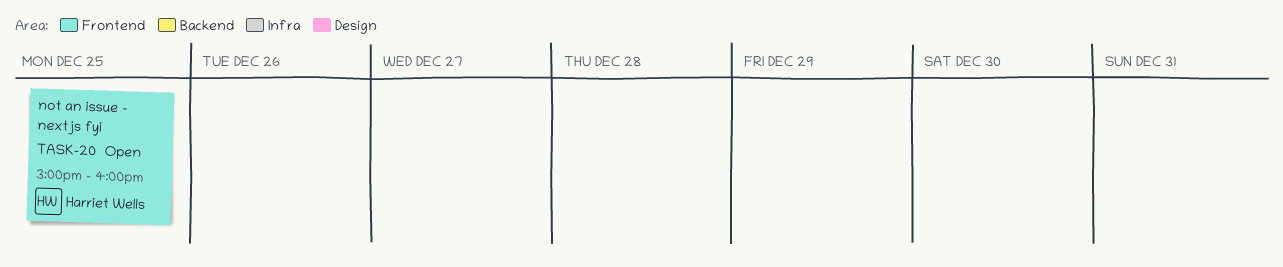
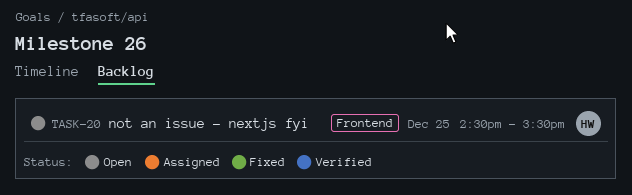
TASK-20, begins: 15:00 -> 14:30
TASK-20, ends: 16:00 -> 15:30

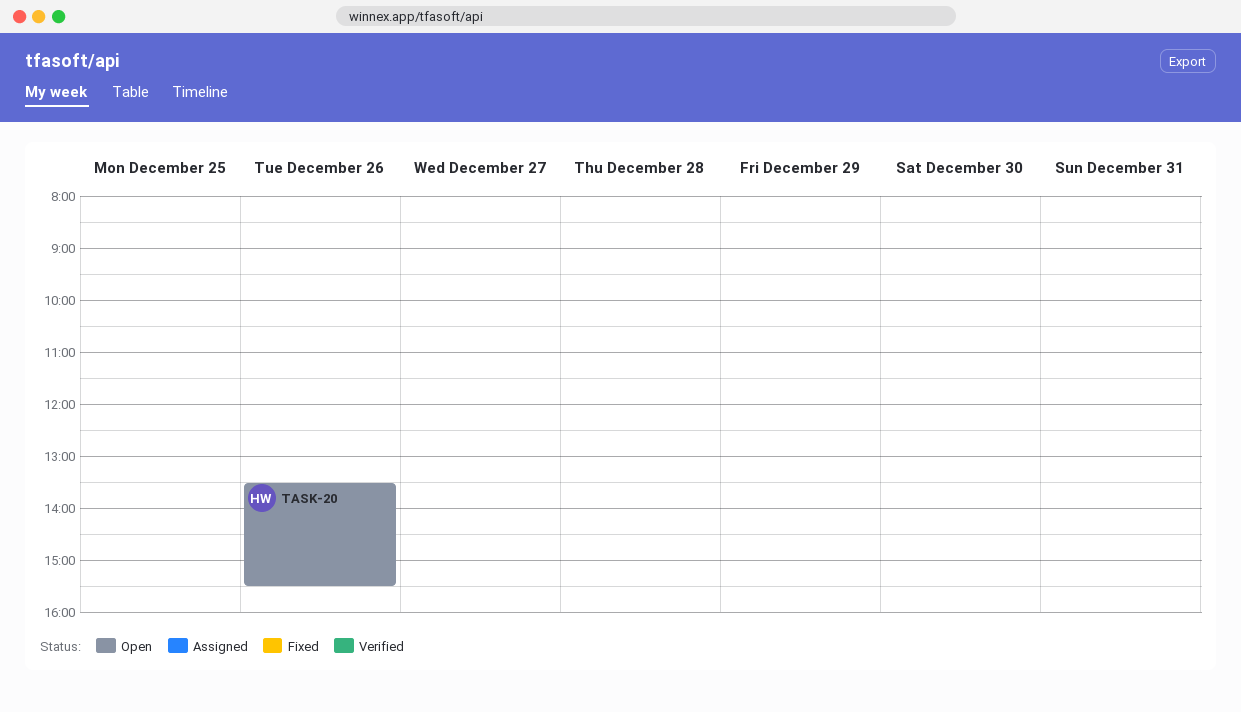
TASK-20, day: Dec 25 -> Dec 26
TASK-20, begins: 14:30 -> 13:30

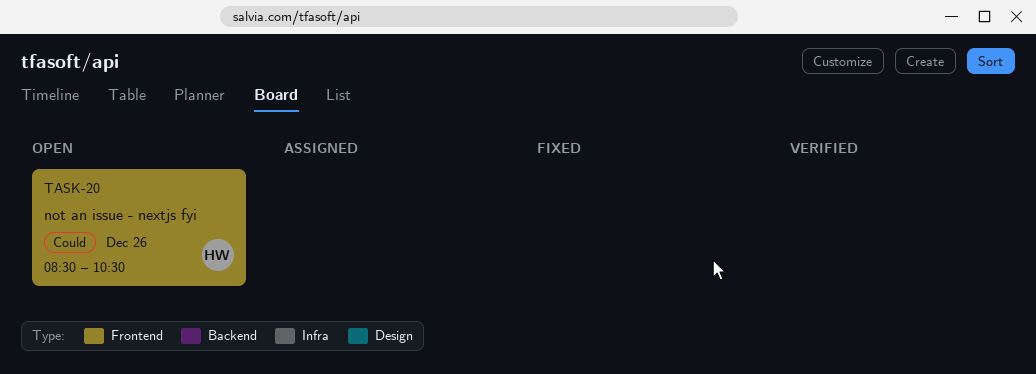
TASK-20, begins: 13:30 -> 08:30
TASK-20, ends: 15:30 -> 10:30

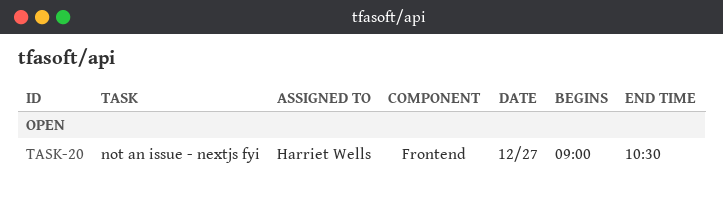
TASK-20, day: Dec 26 -> Dec 27
TASK-20, begins: 08:30 -> 09:00

